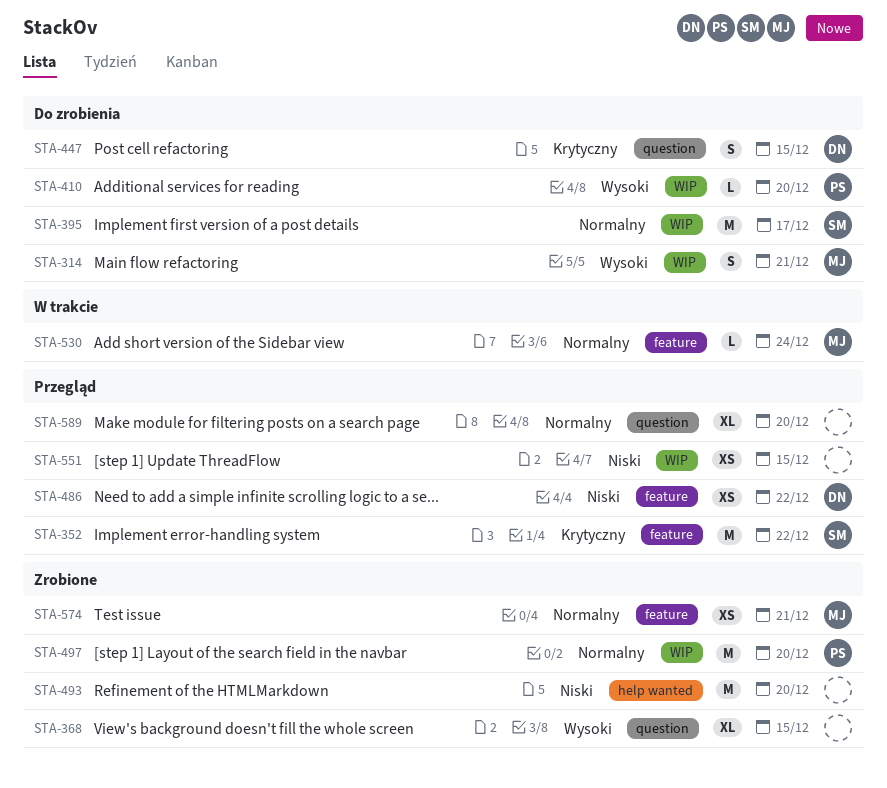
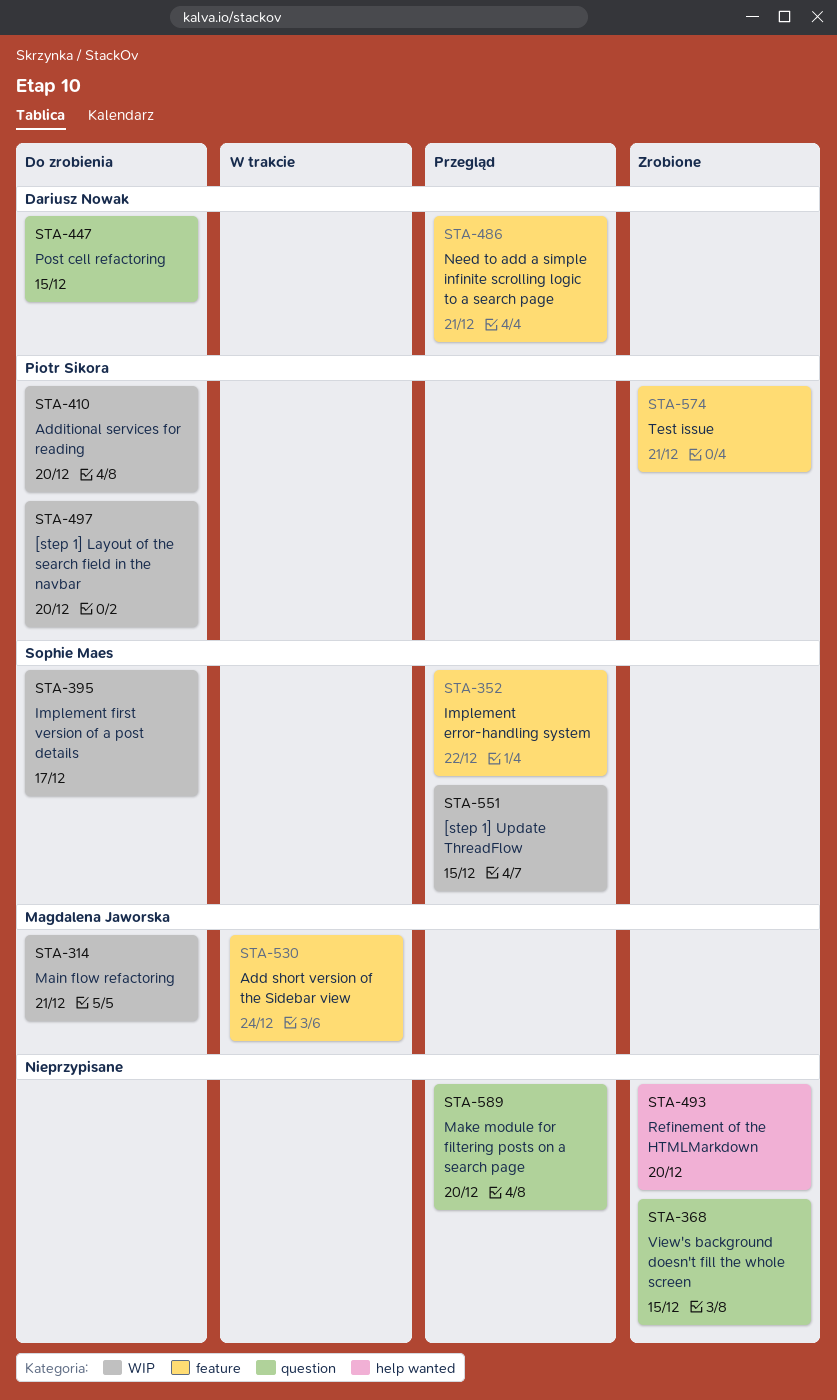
STA-486, due: Dec 22 -> Dec 21
STA-497, status: Zrobione -> Do zrobienia
STA-551, owner: none -> Sophie Maes
STA-574, owner: Magdalena Jaworska -> Piotr Sikora

